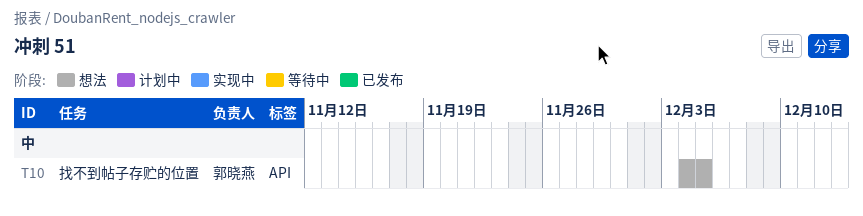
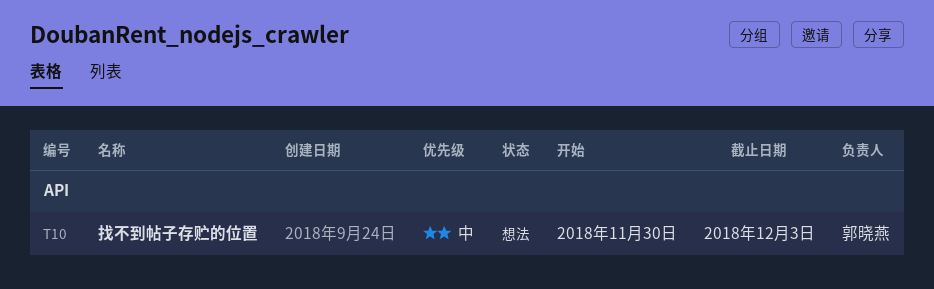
T10, start: Dec 4 -> Nov 30
T10, due: Dec 5 -> Dec 3

